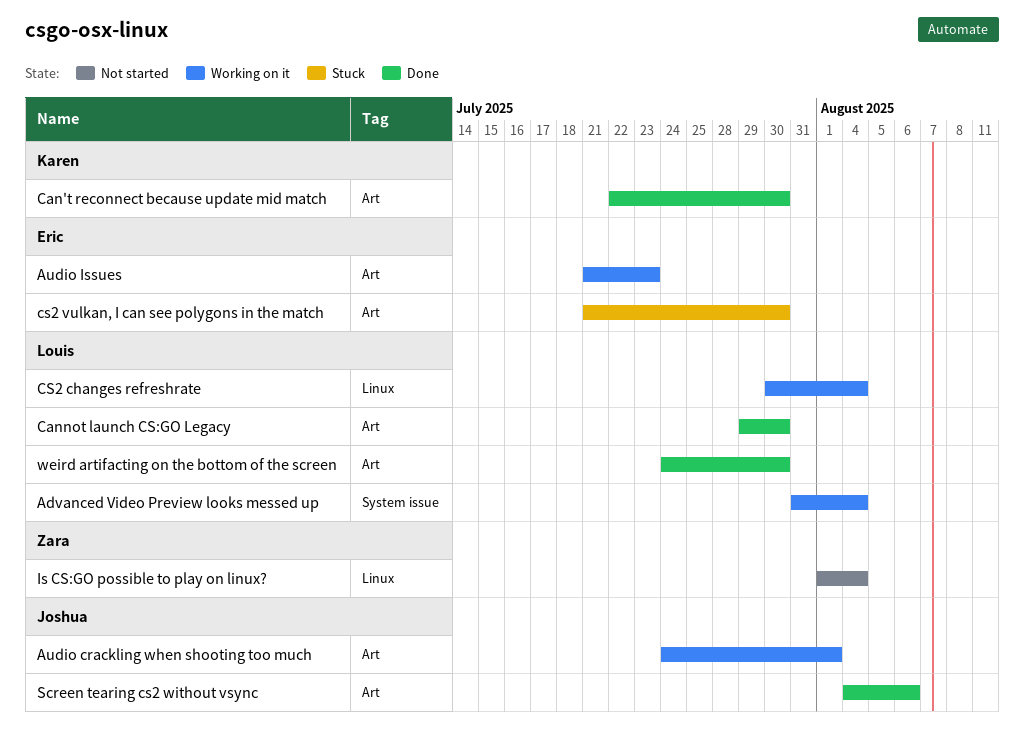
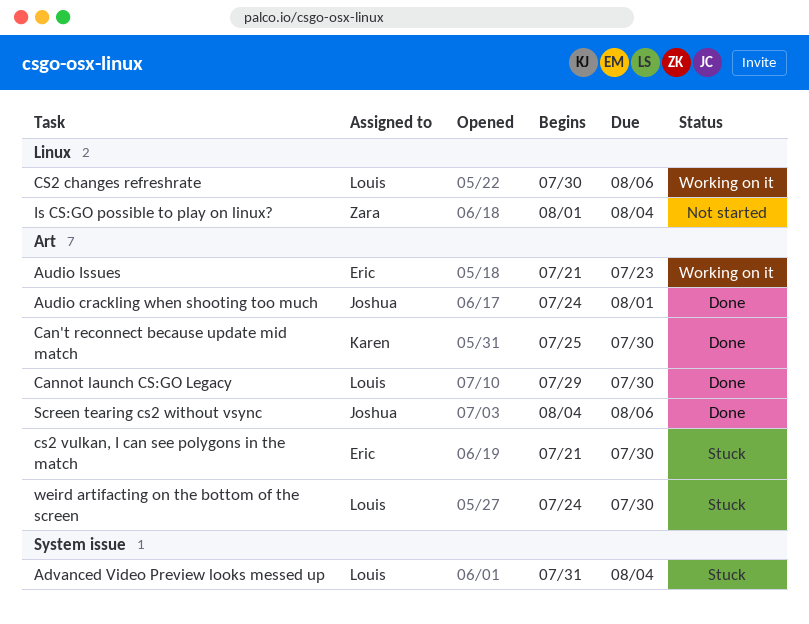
Advanced Video Preview looks messed up, status: Working on it -> Stuck
Audio crackling when shooting too much, status: Working on it -> Done
Can't reconnect because update mid match, start: Jul 22 -> Jul 25
CS2 changes refreshrate, due: Aug 4 -> Aug 6
weird artifacting on the bottom of the screen, status: Done -> Stuck

